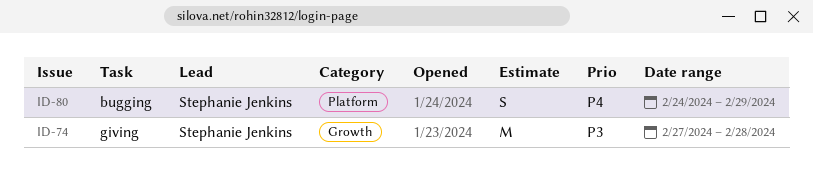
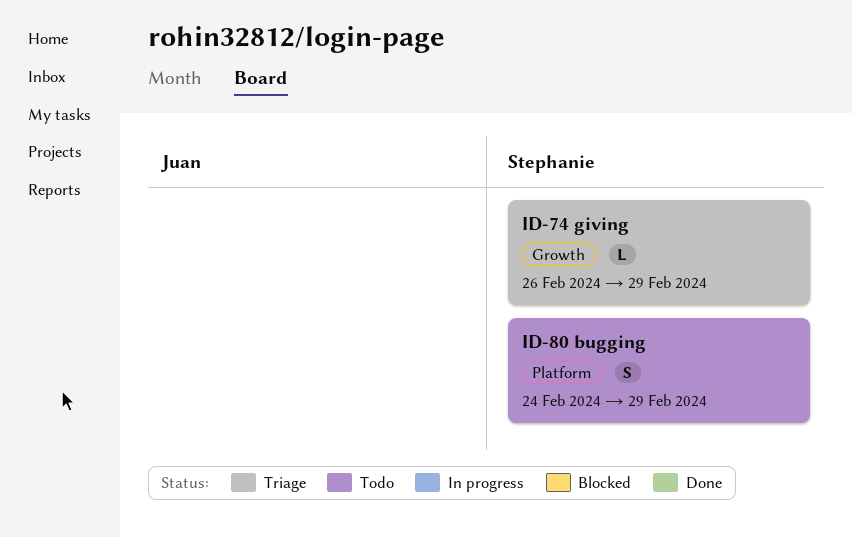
ID-74, estimate: M -> L
ID-74, start: Feb 27 -> Feb 26
ID-74, due: Feb 28 -> Feb 29

